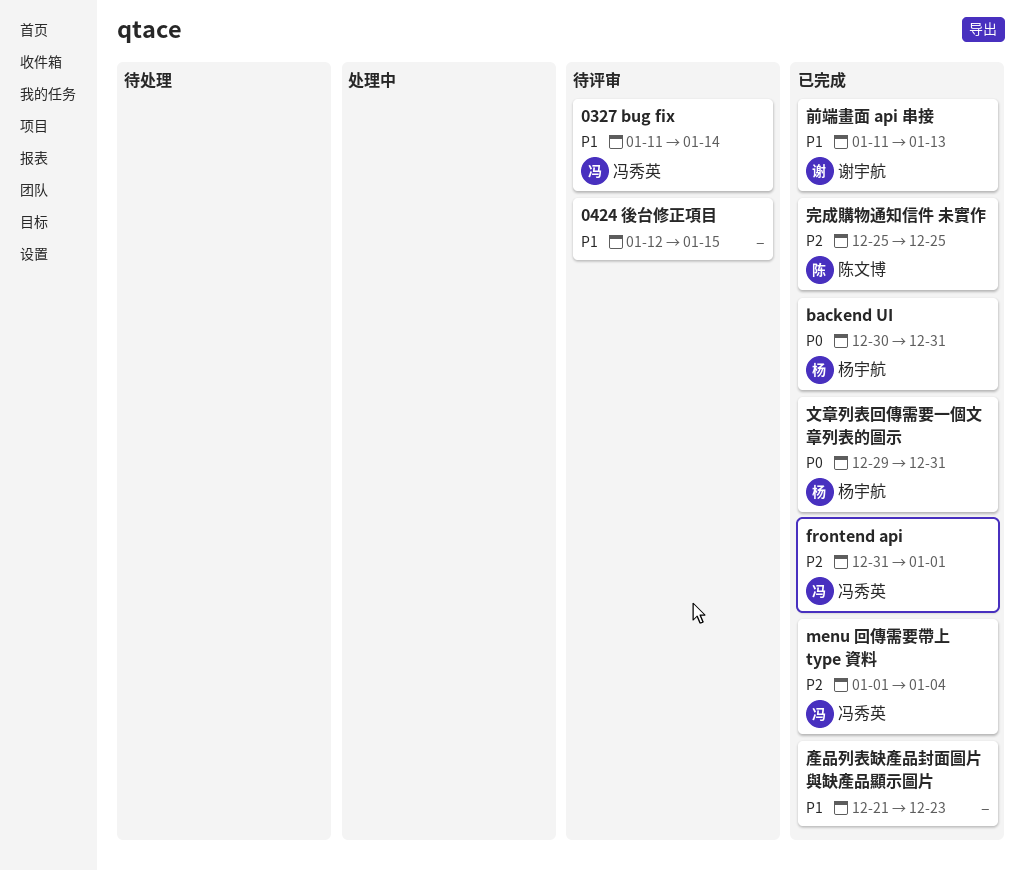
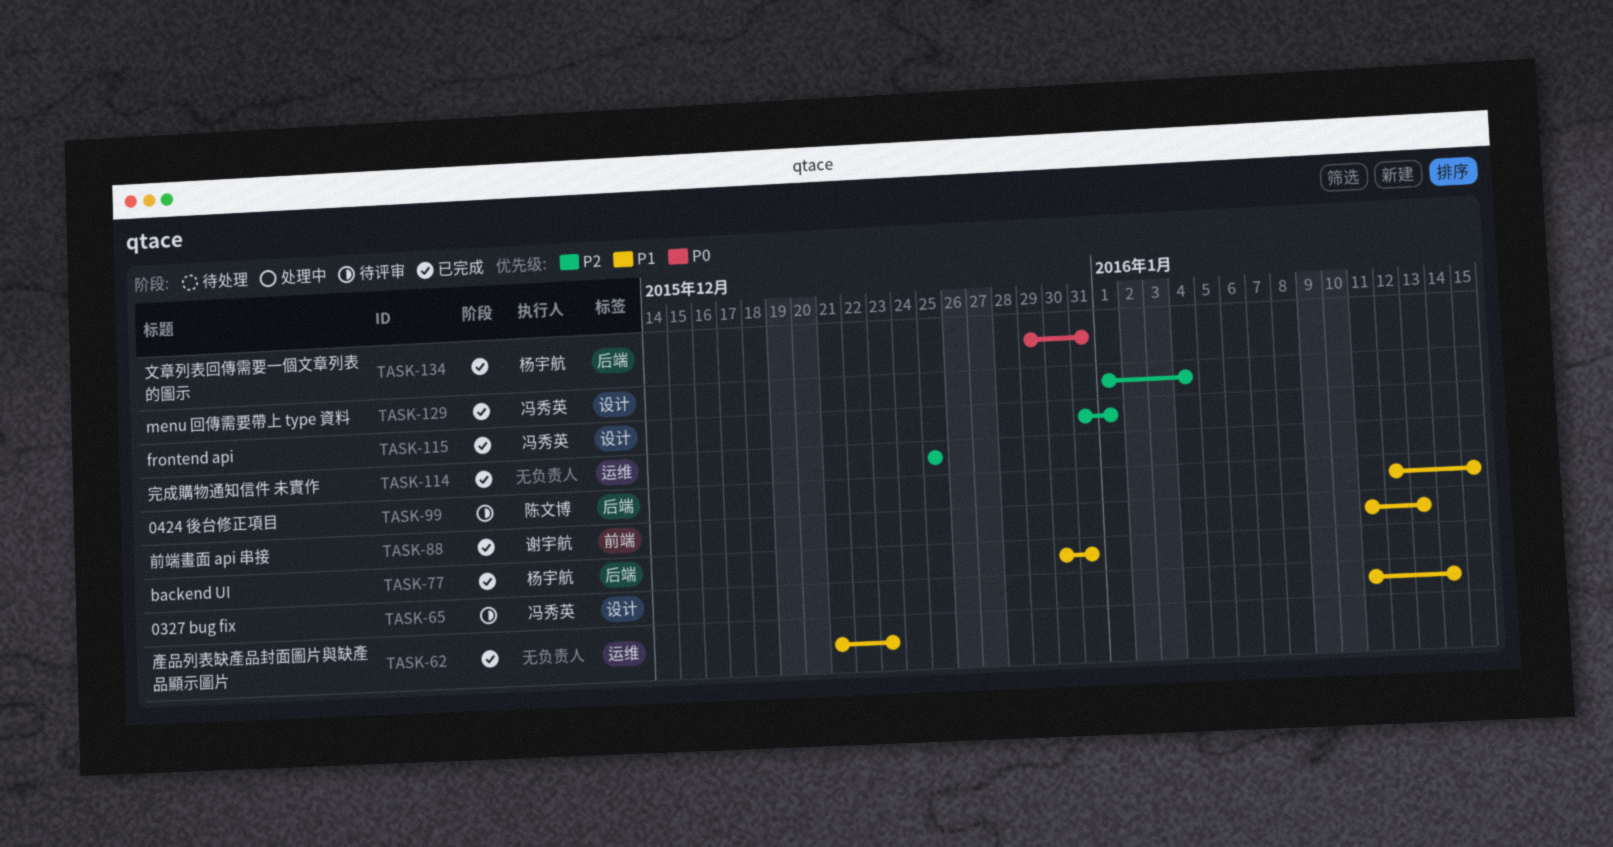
0424 後台修正項目, owner: none -> 陈文博
backend UI, priority: P0 -> P1
完成購物通知信件 未實作, owner: 陈文博 -> none

